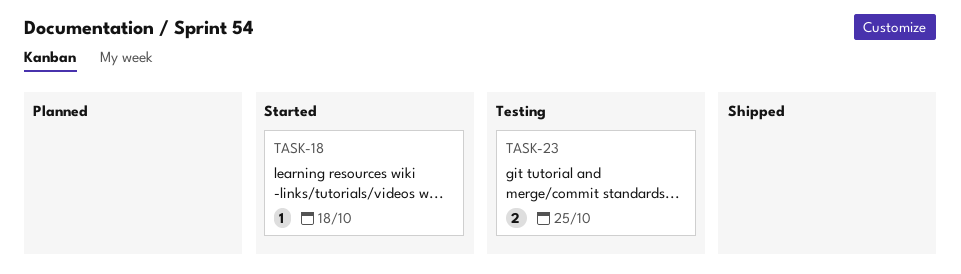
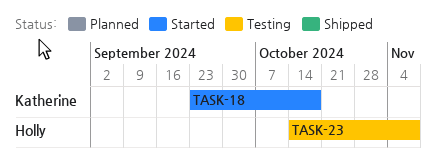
TASK-23, due: Oct 25 -> Nov 8

